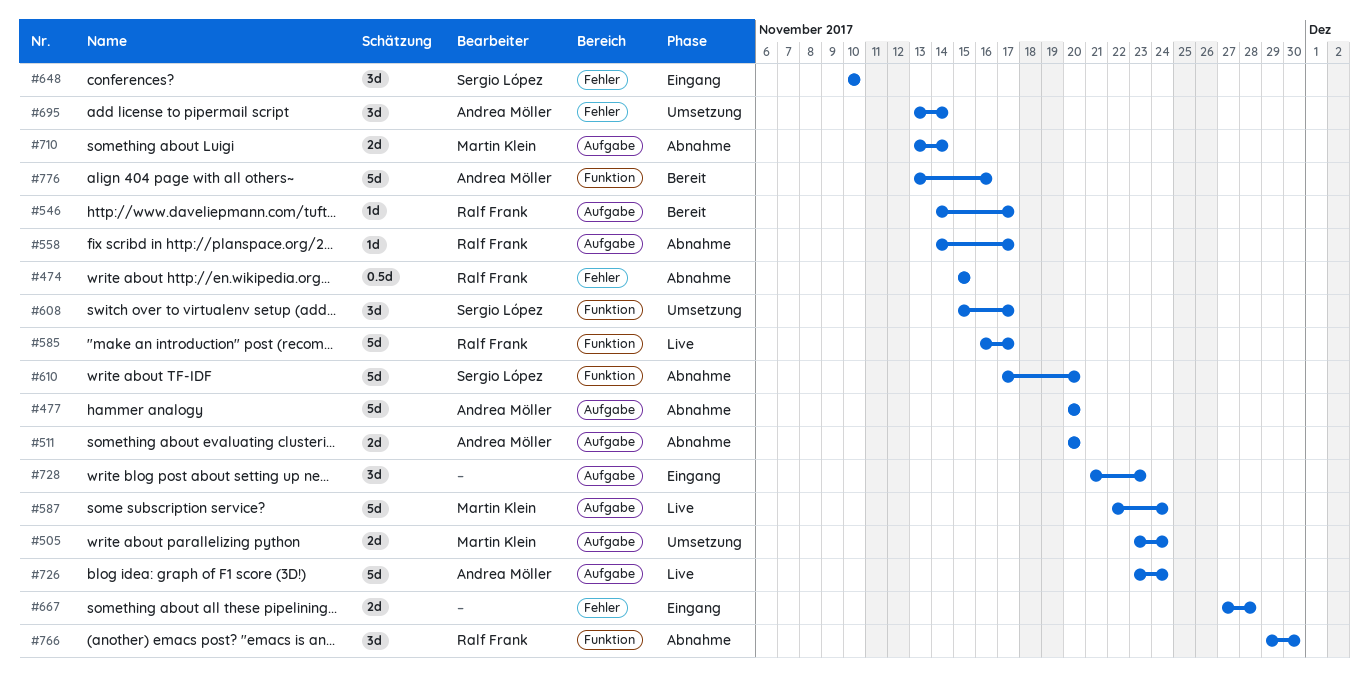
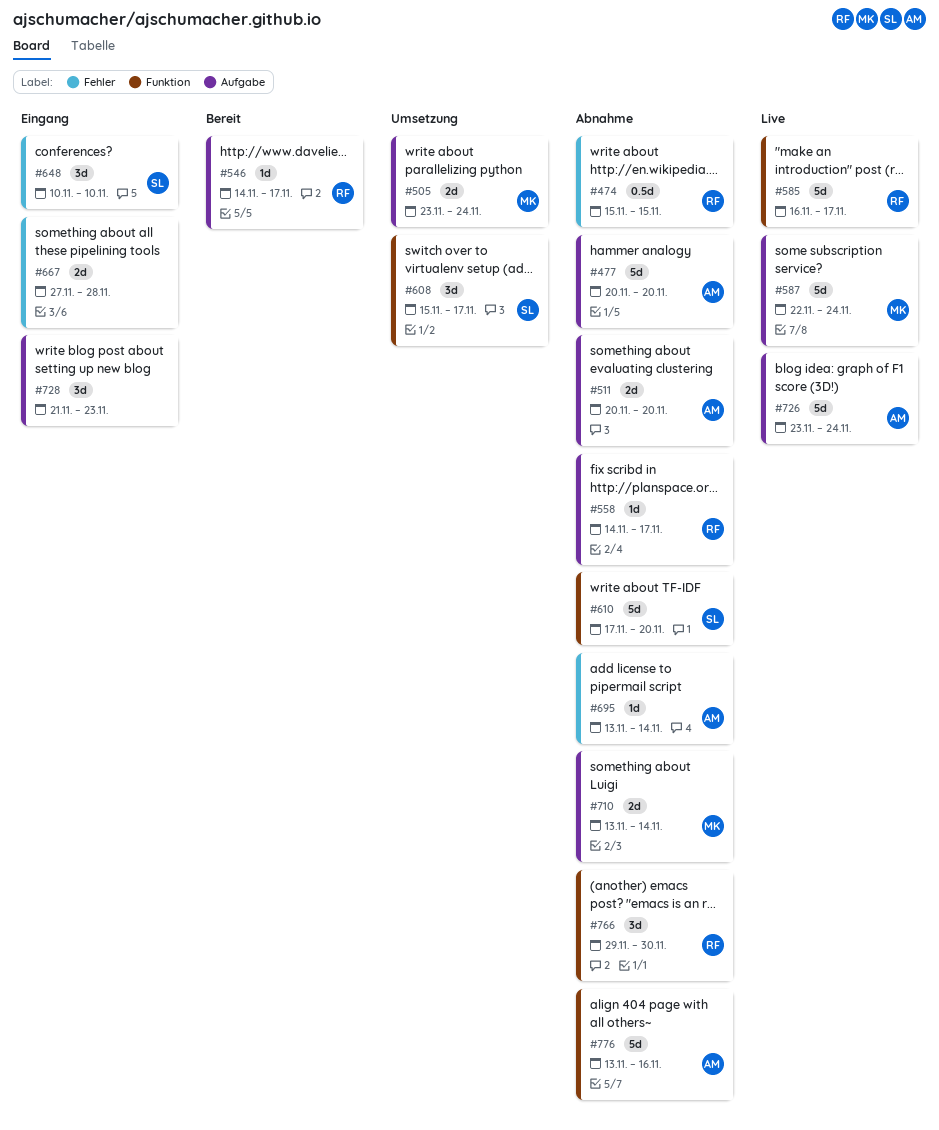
#695, status: Umsetzung -> Abnahme
#695, estimate: 3d -> 1d
#776, status: Bereit -> Abnahme

